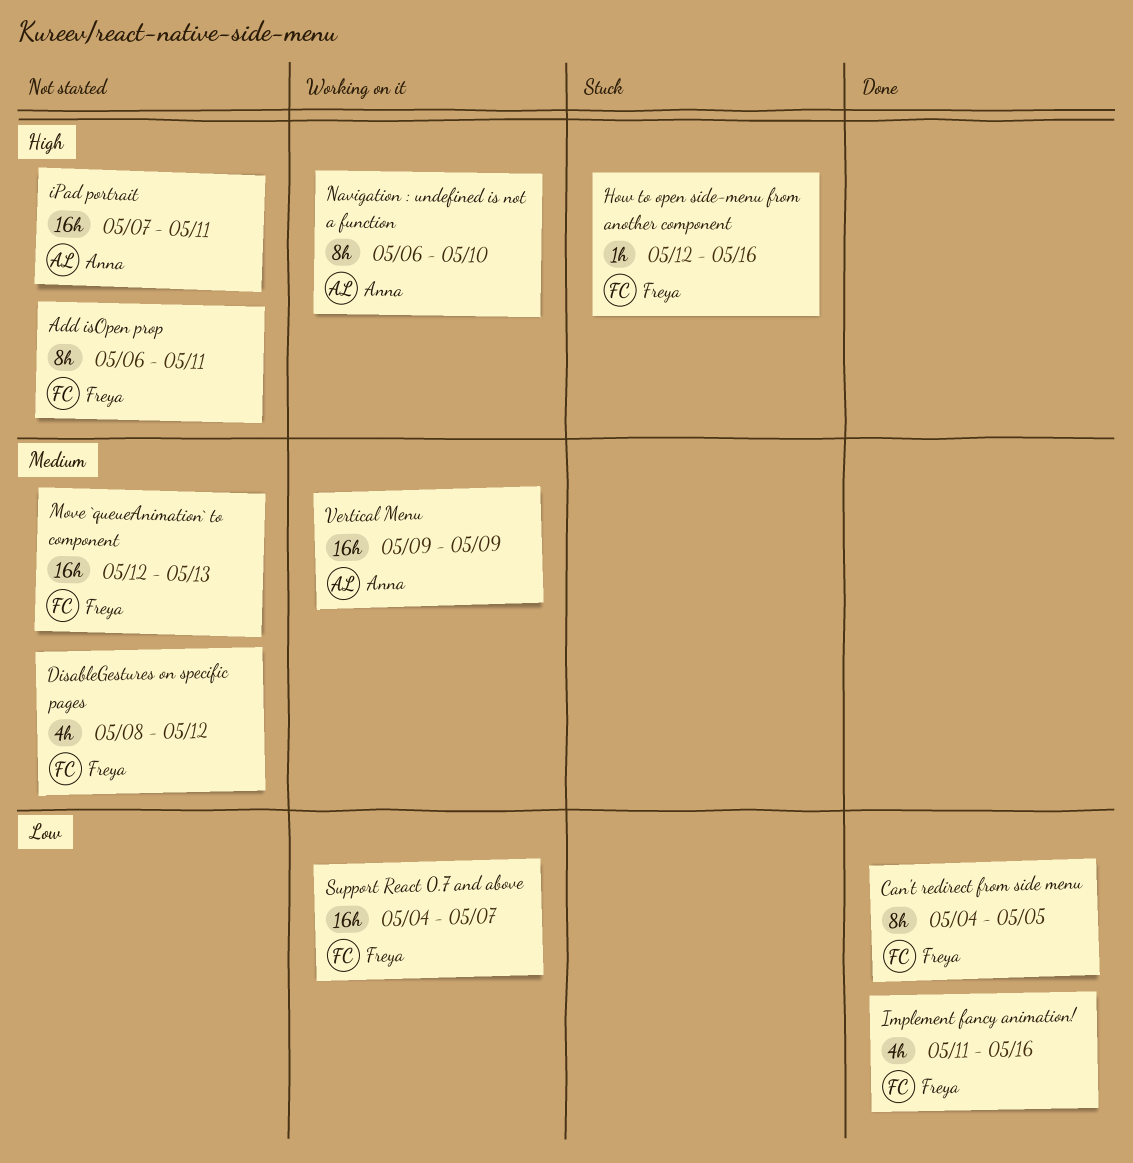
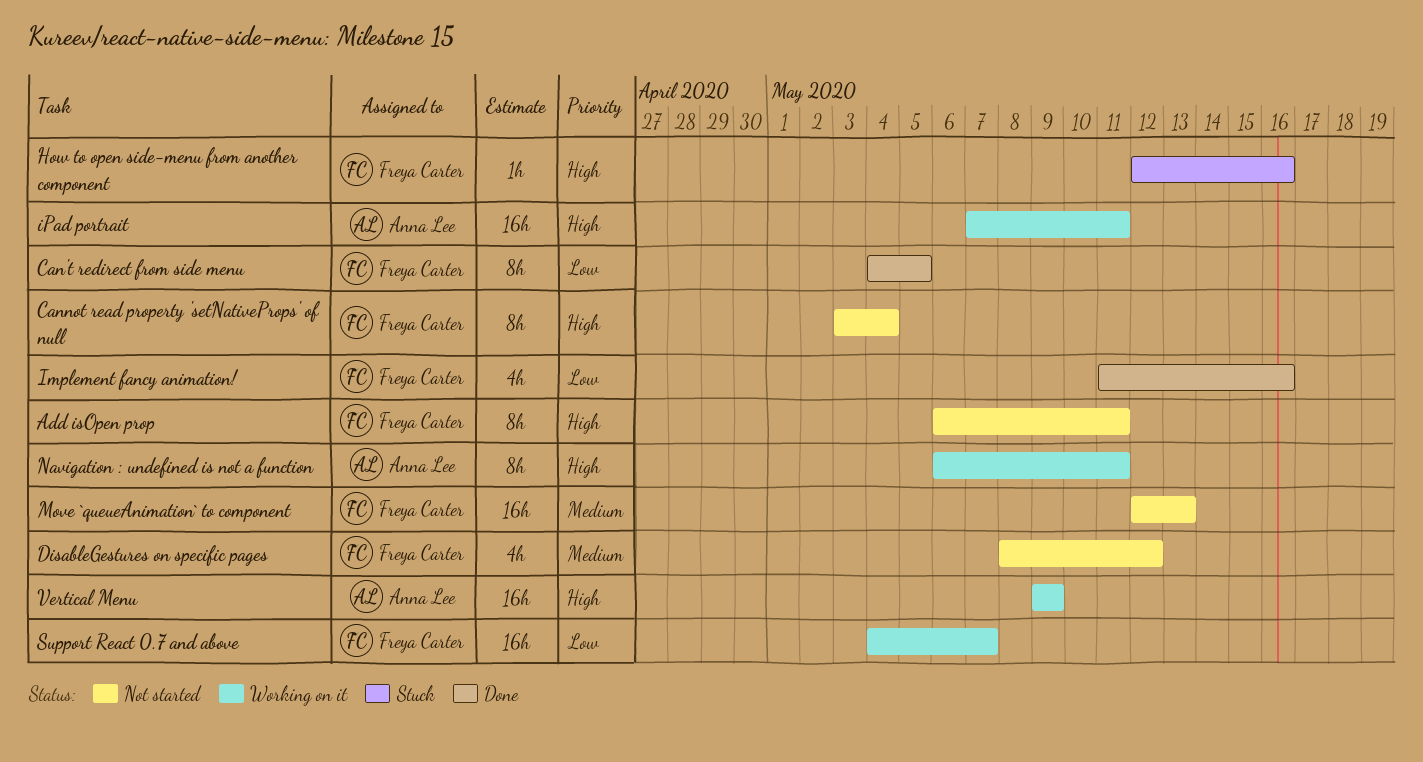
Cannot read property 'setNativeProps' of null: none -> present
iPad portrait, status: Not started -> Working on it
Navigation : undefined is not a function, due: May 10 -> May 11
Vertical Menu, priority: Medium -> High

